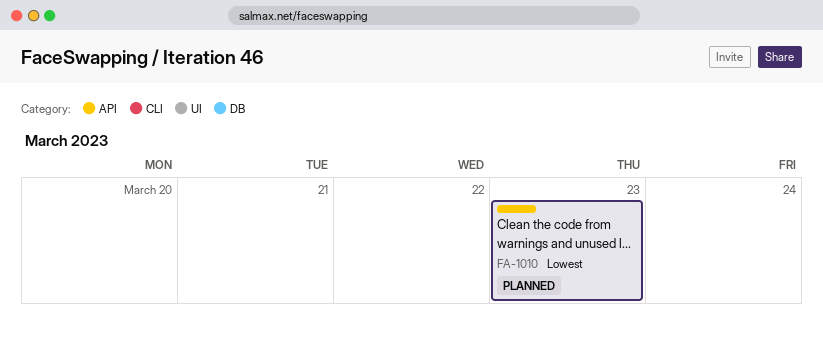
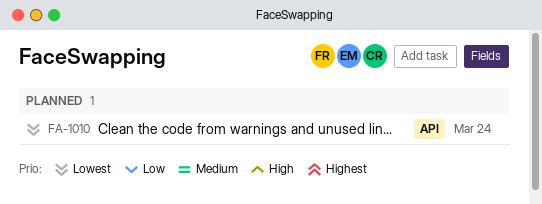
FA-1010, day: Mar 23 -> Mar 24

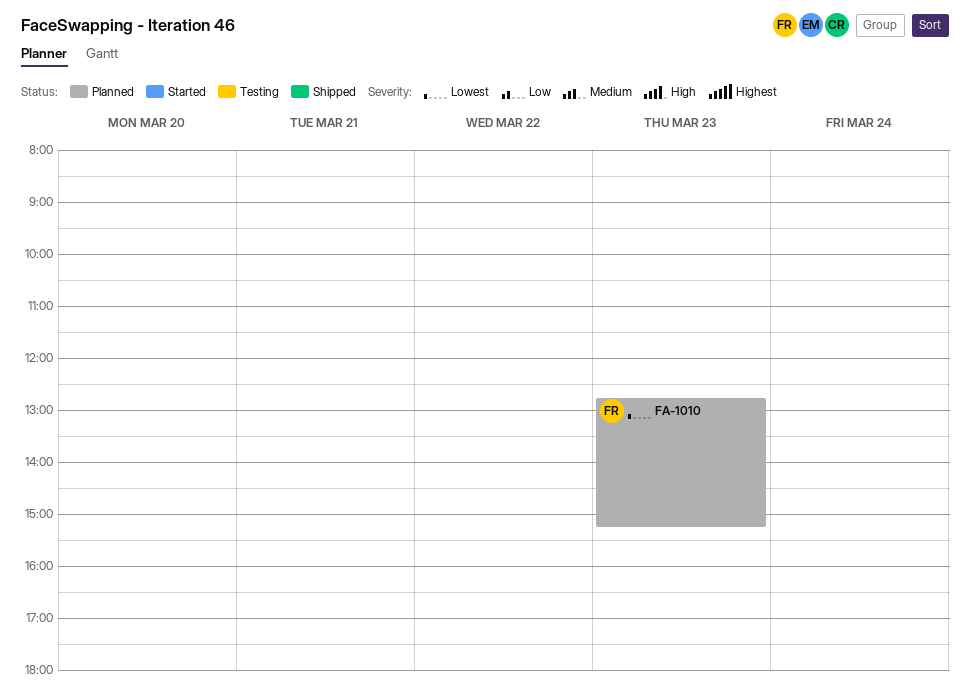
FA-1010, day: Mar 24 -> Mar 23

